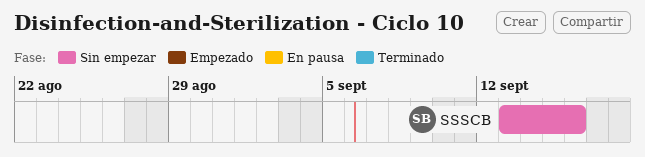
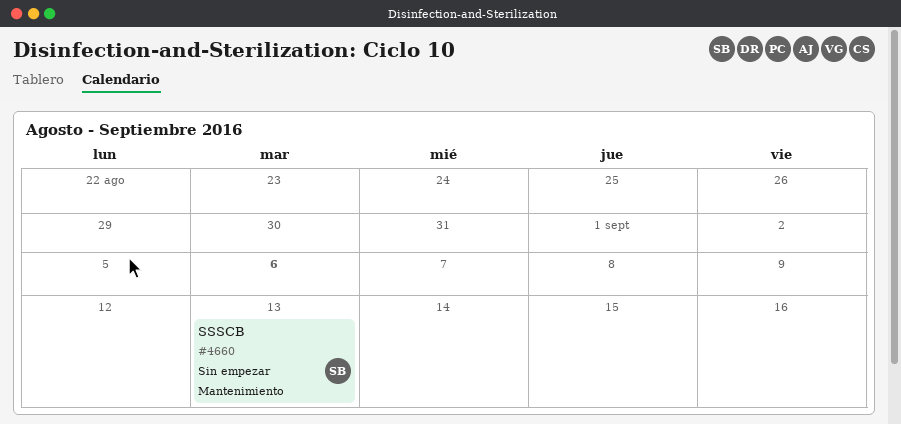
SSSCB, due: Sep 16 -> Sep 13

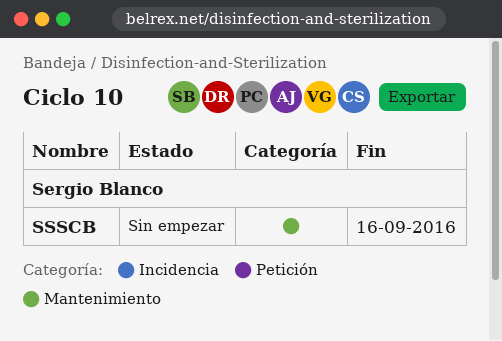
SSSCB, due: Sep 13 -> Sep 16

